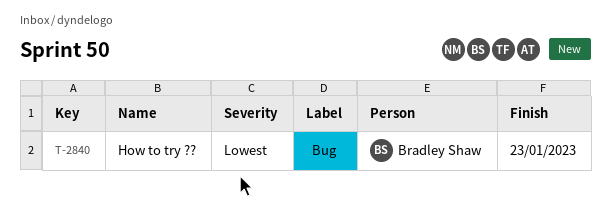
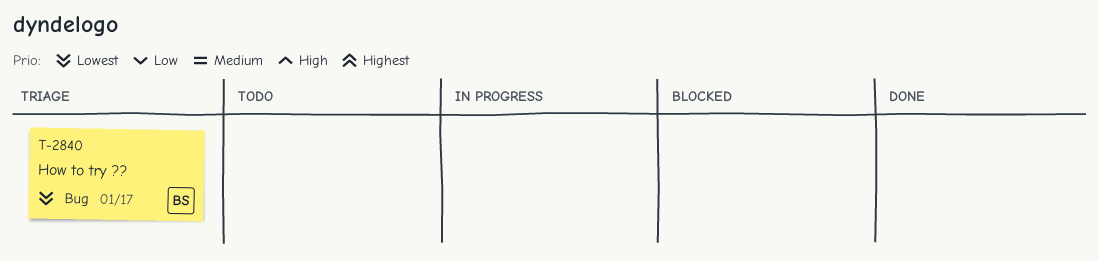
T-2840, due: Jan 23 -> Jan 17

